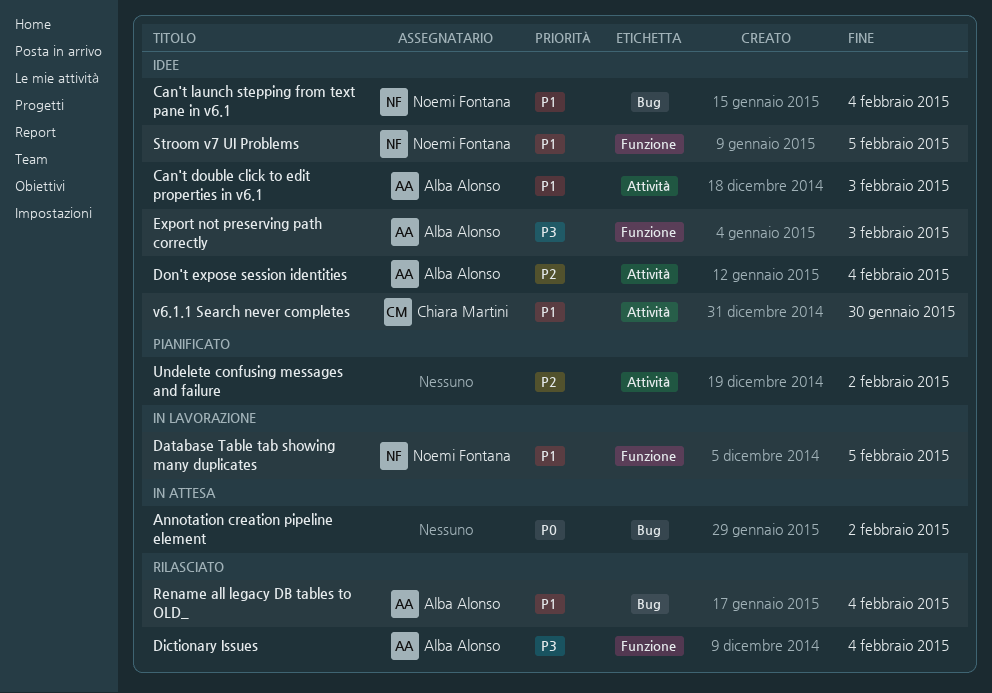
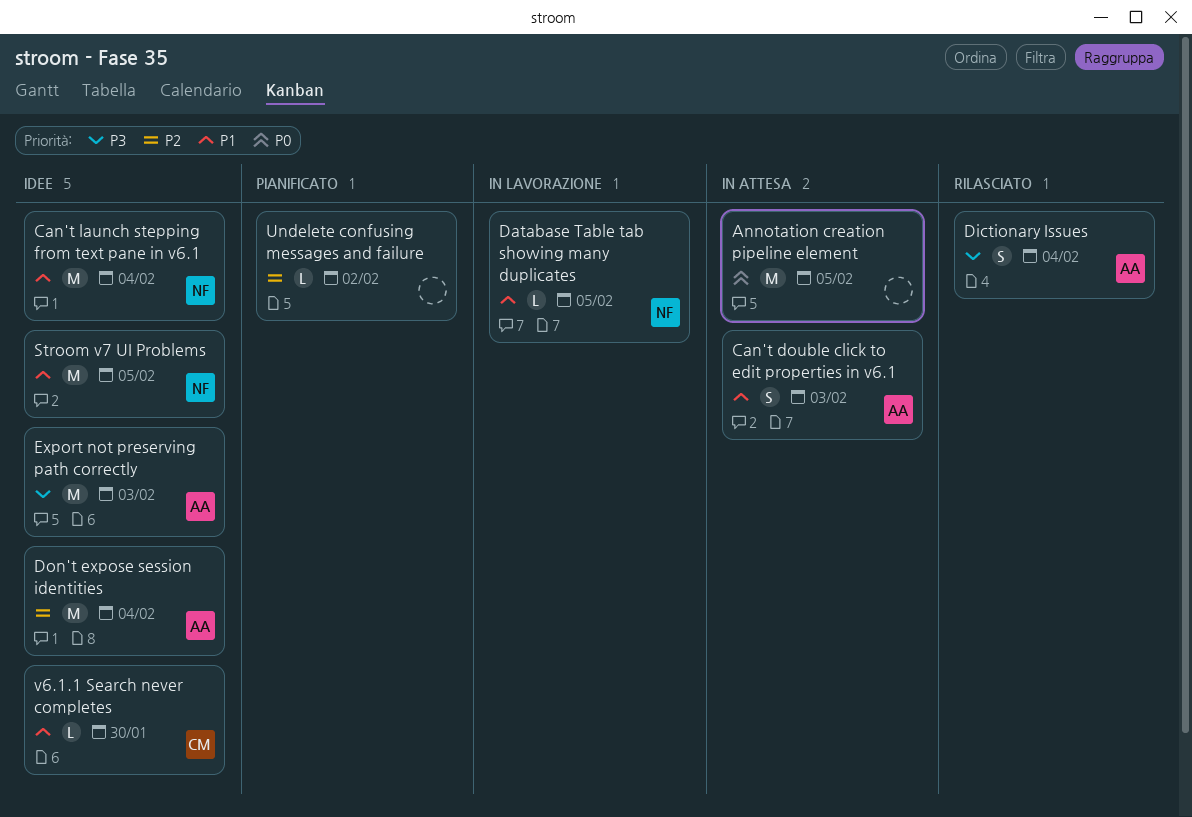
Annotation creation pipeline element, due: Feb 2 -> Feb 5
Can't double click to edit properties in v6.1, status: Idee -> In attesa
Rename all legacy DB tables to OLD_: present -> none

